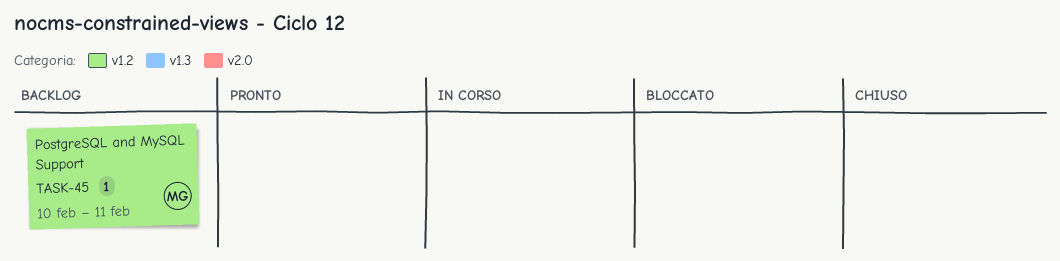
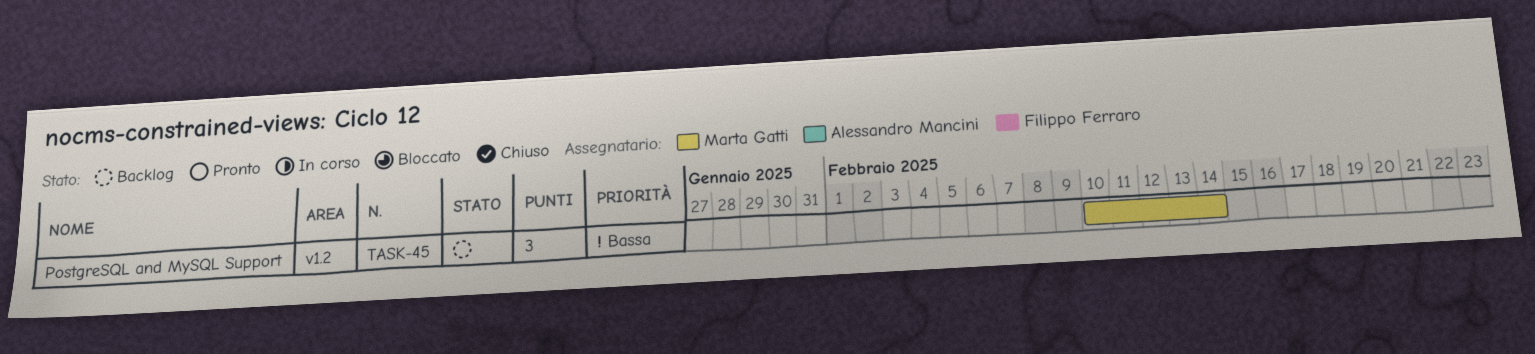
TASK-45, estimate: 1 -> 3
TASK-45, due: Feb 11 -> Feb 14

